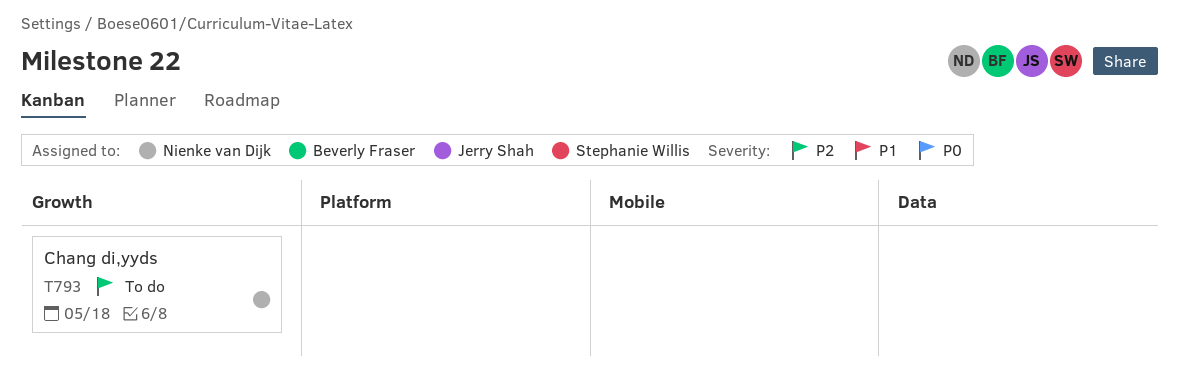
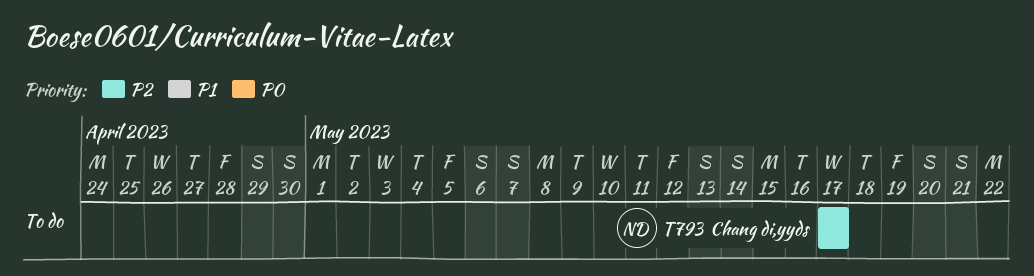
T793, due: May 18 -> May 17

